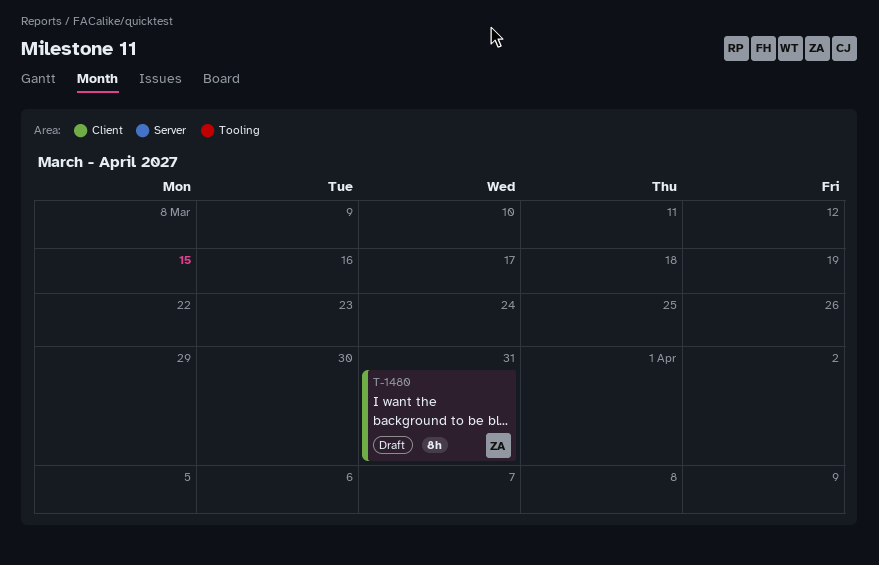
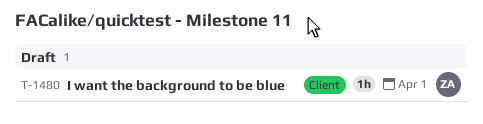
T-1480, estimate: 8h -> 1h
T-1480, due: Mar 31 -> Apr 1

